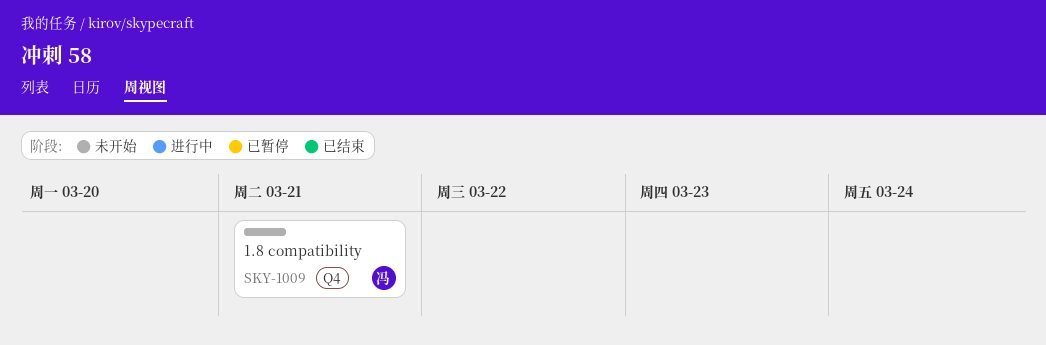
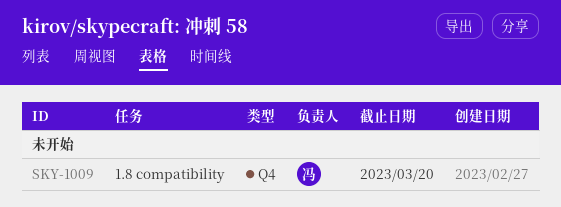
SKY-1009, due: Mar 21 -> Mar 20

